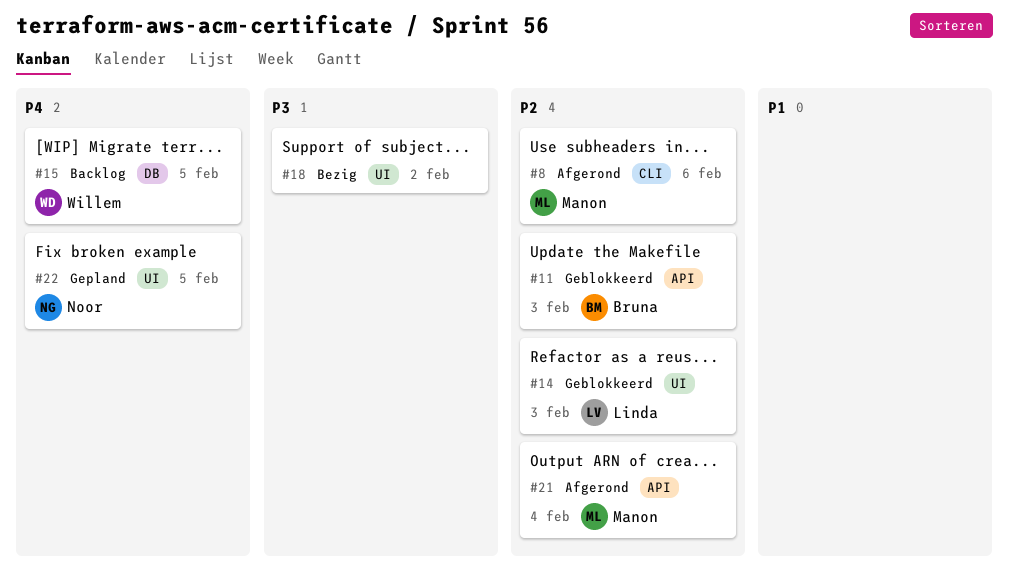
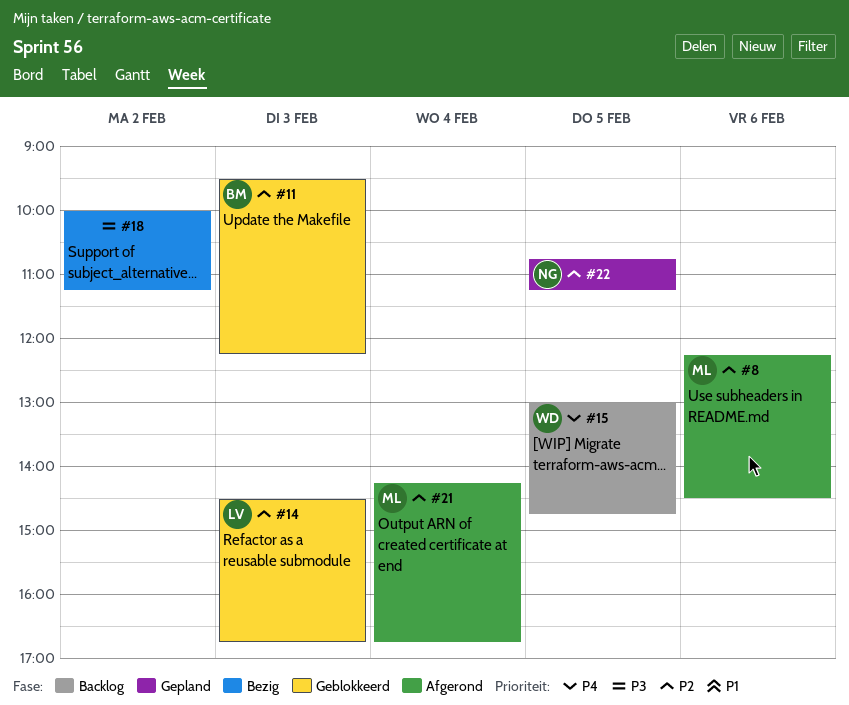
#22, priority: P4 -> P2

